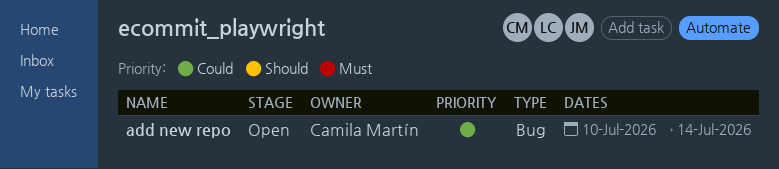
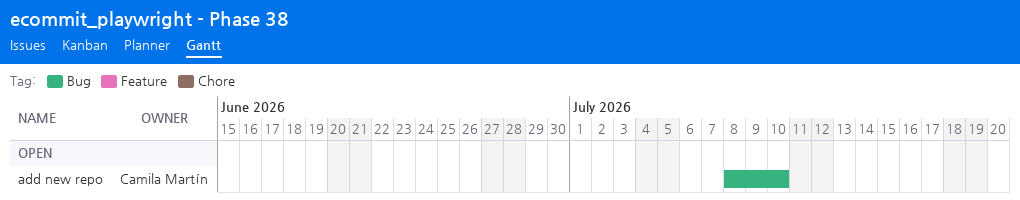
add new repo, start: Jul 10 -> Jul 8
add new repo, due: Jul 14 -> Jul 10

